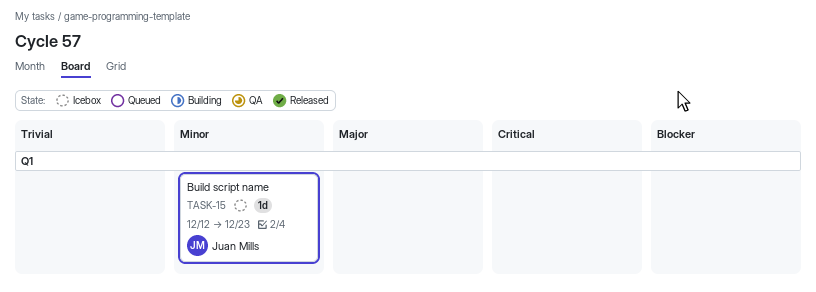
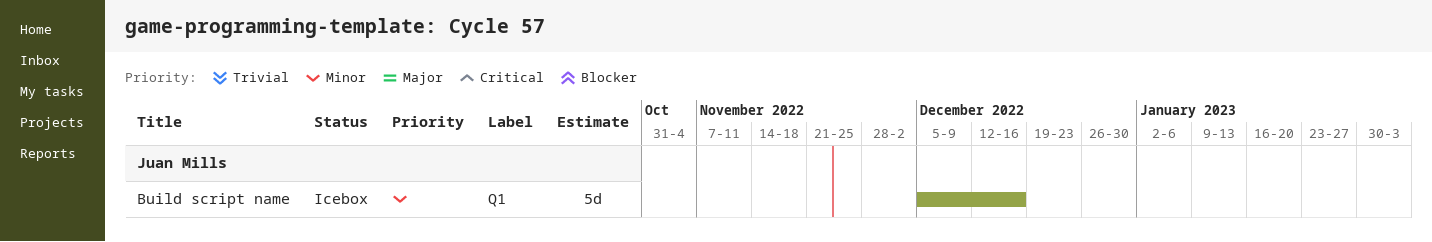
Build script name, estimate: 1d -> 5d
Build script name, start: Dec 12 -> Dec 5
Build script name, due: Dec 23 -> Dec 16

